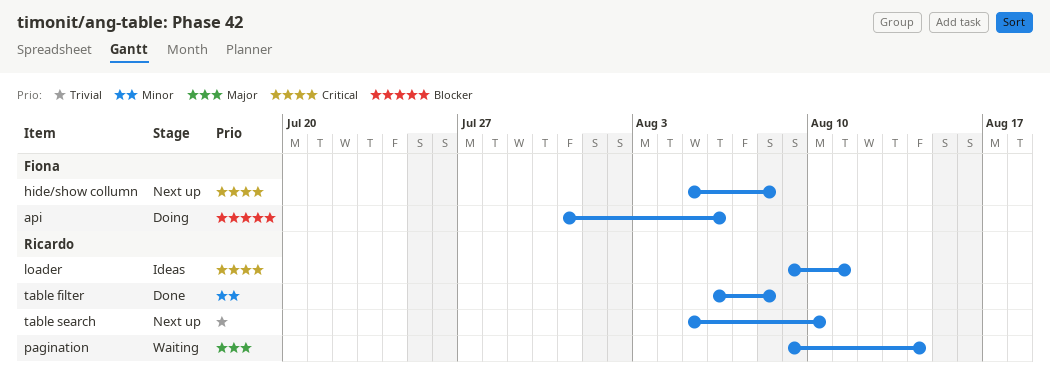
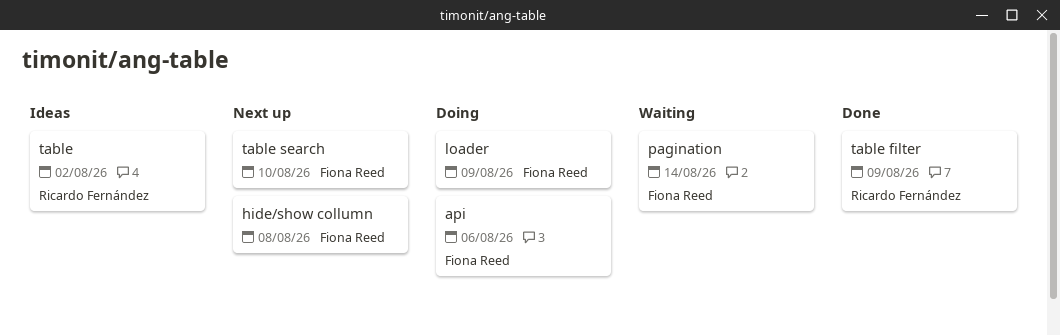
loader, status: Ideas -> Doing
loader, owner: Ricardo Fernández -> Fiona Reed
loader, due: Aug 11 -> Aug 9
pagination, owner: Ricardo Fernández -> Fiona Reed
table: none -> present
table filter, due: Aug 8 -> Aug 9
table search, owner: Ricardo Fernández -> Fiona Reed

